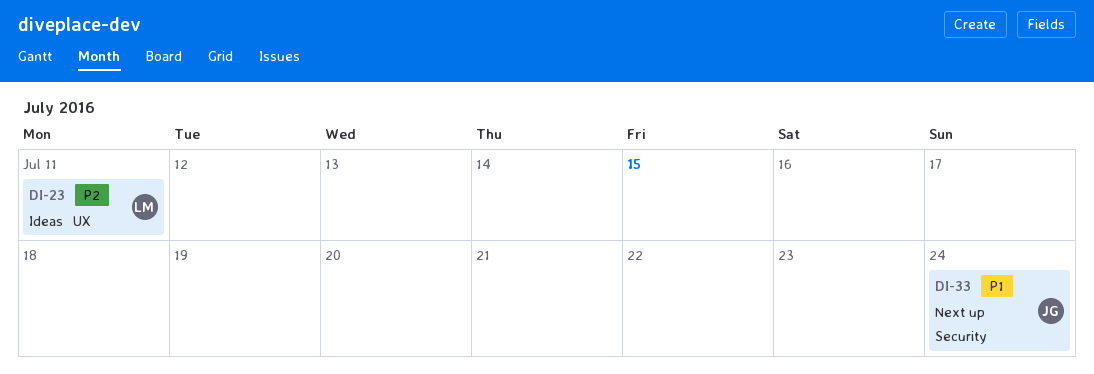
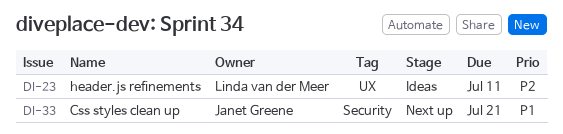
DI-33, due: Jul 24 -> Jul 21

